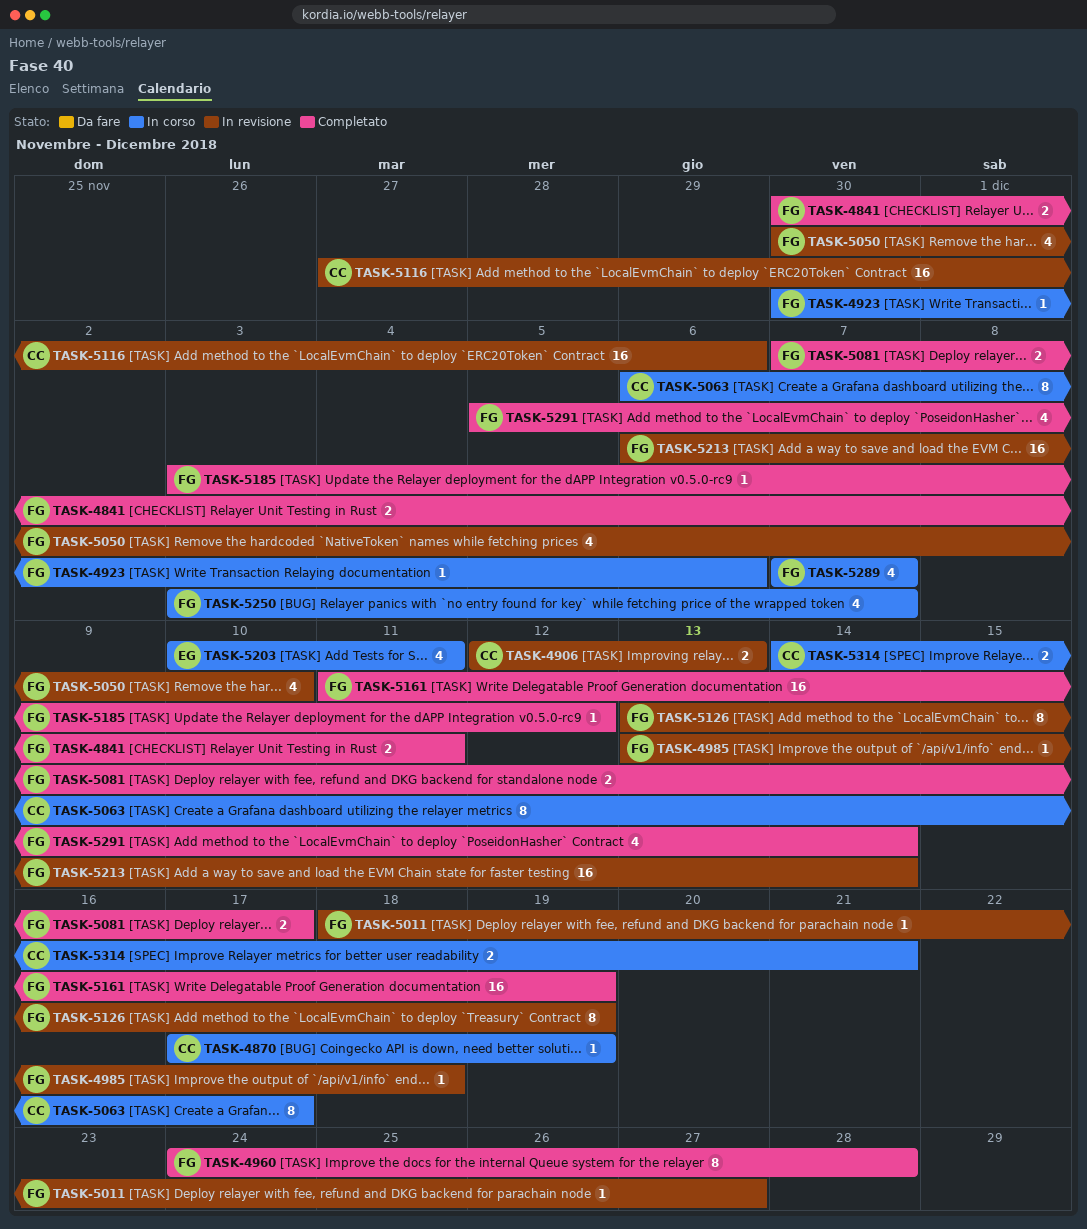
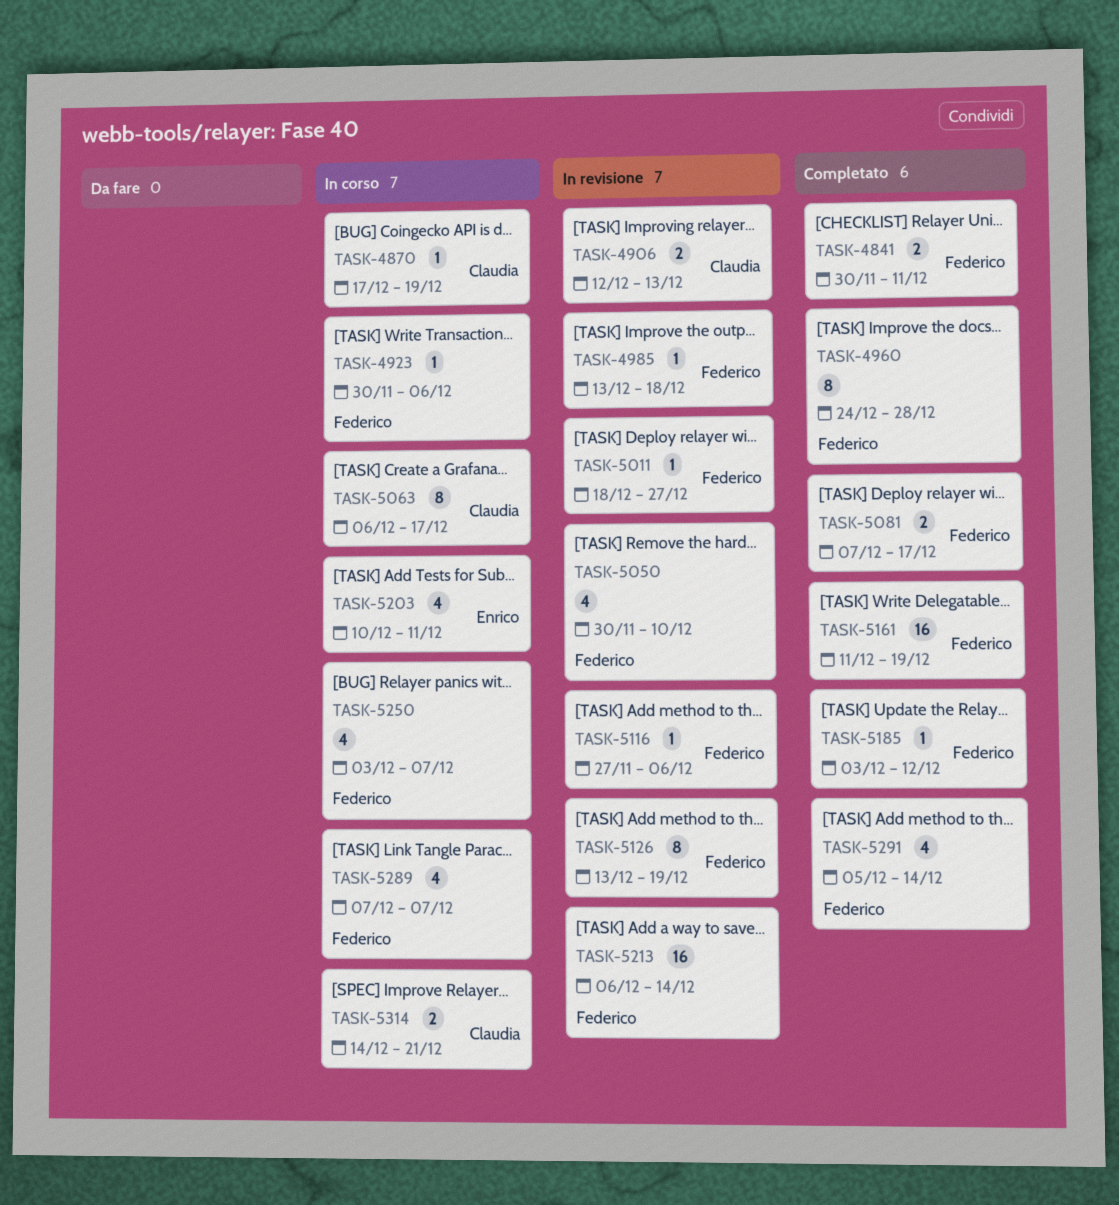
TASK-5116, owner: Claudia -> Federico
TASK-5116, estimate: 16 -> 1

